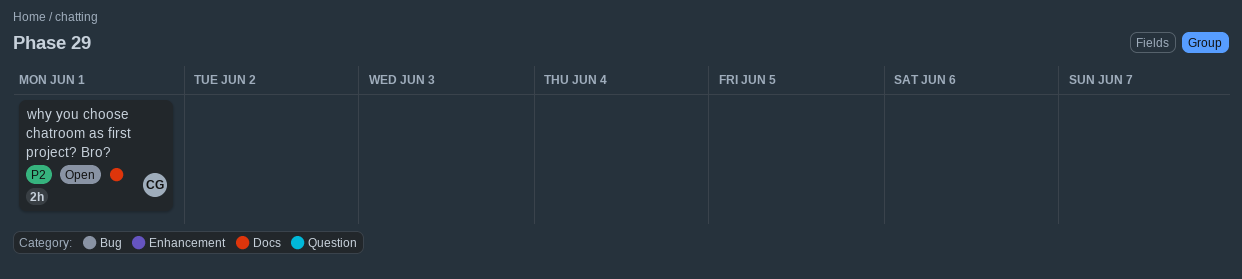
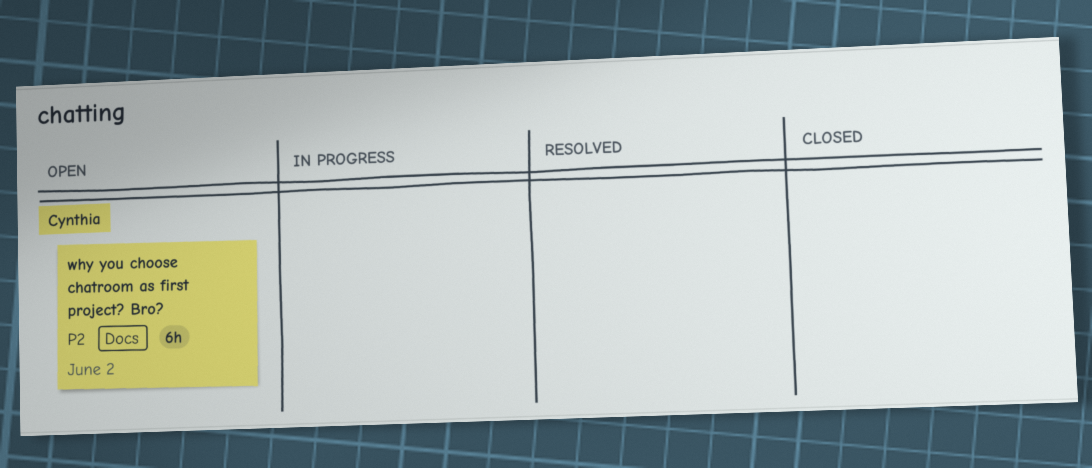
why you choose chatroom as first project? Bro?, estimate: 2h -> 6h
why you choose chatroom as first project? Bro?, due: Jun 1 -> Jun 2

